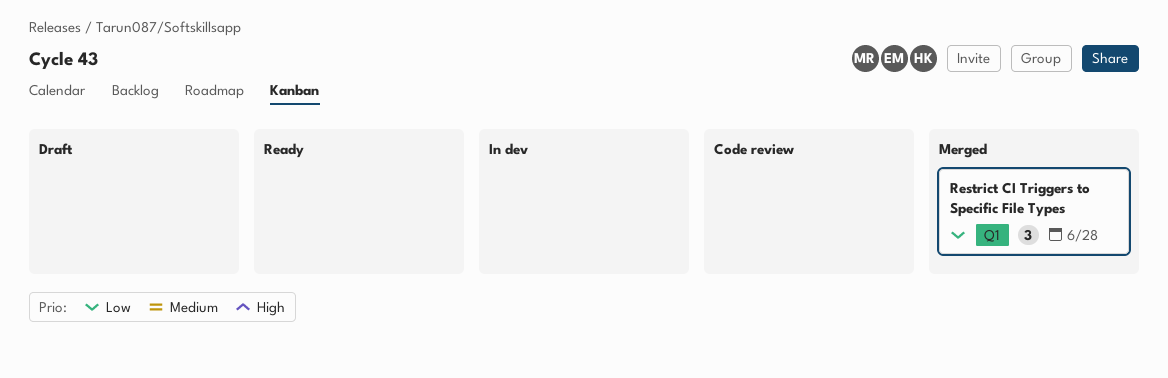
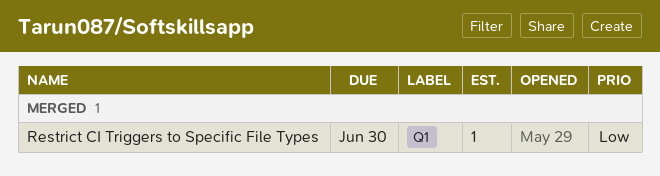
Restrict CI Triggers to Specific File Types, estimate: 3 -> 1
Restrict CI Triggers to Specific File Types, due: Jun 28 -> Jun 30

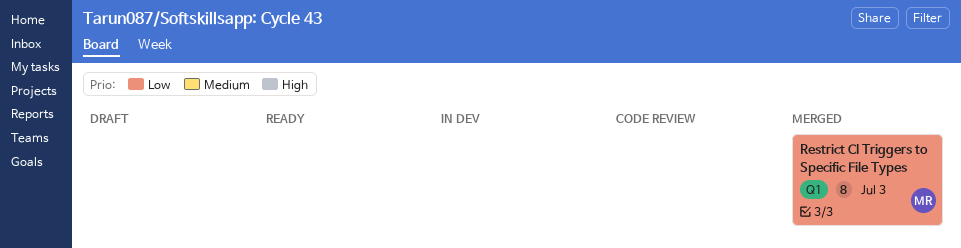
Restrict CI Triggers to Specific File Types, estimate: 1 -> 8
Restrict CI Triggers to Specific File Types, due: Jun 30 -> Jul 3

